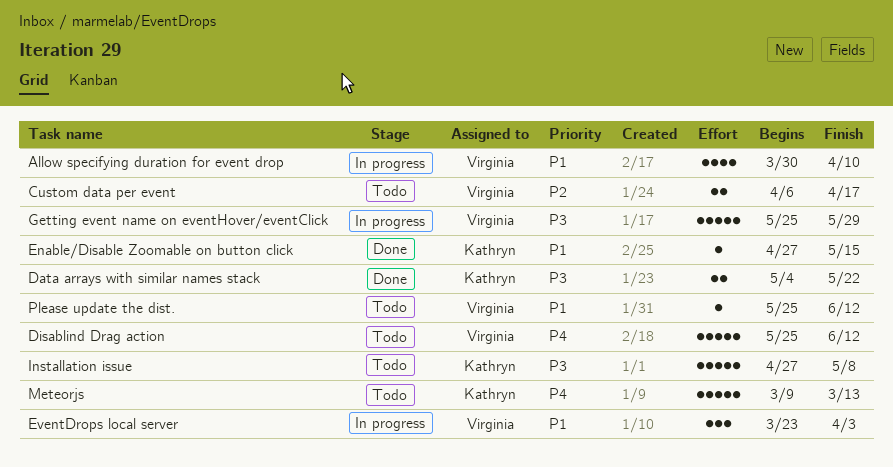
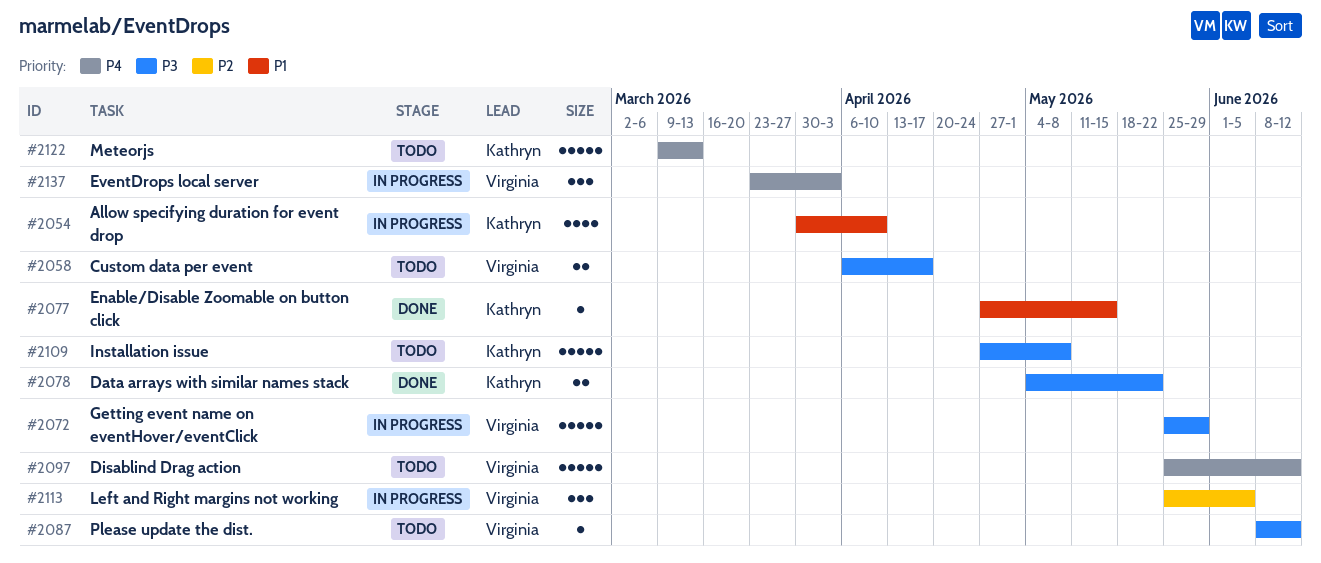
Allow specifying duration for event drop, owner: Virginia -> Kathryn
Custom data per event, priority: P2 -> P3
EventDrops local server, priority: P1 -> P4
Left and Right margins not working: none -> present
Please update the dist., priority: P1 -> P3
Please update the dist., start: May 25 -> Jun 8

